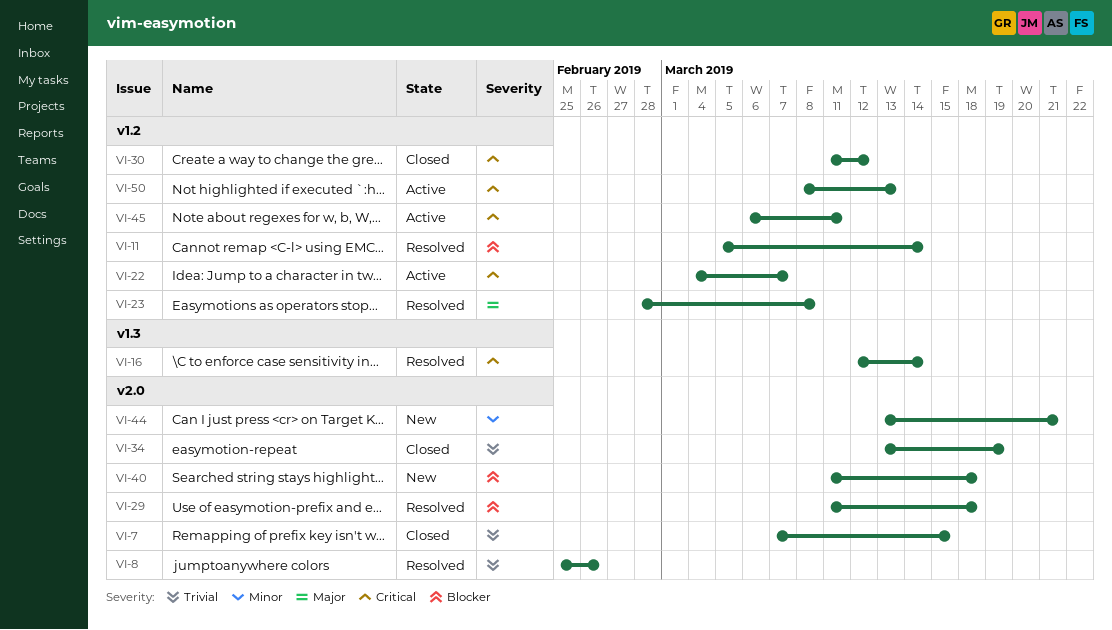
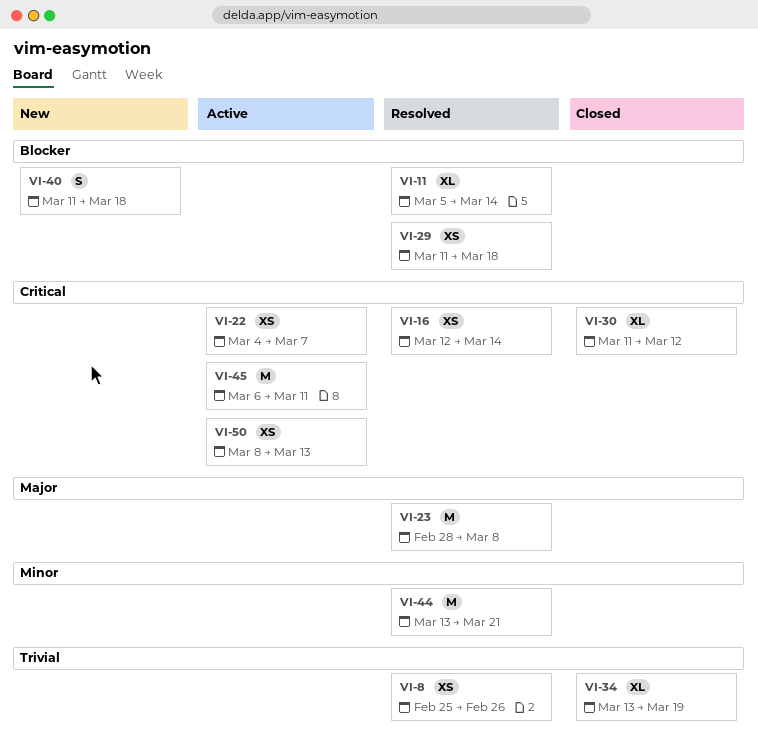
VI-7: present -> none
VI-44, status: New -> Resolved

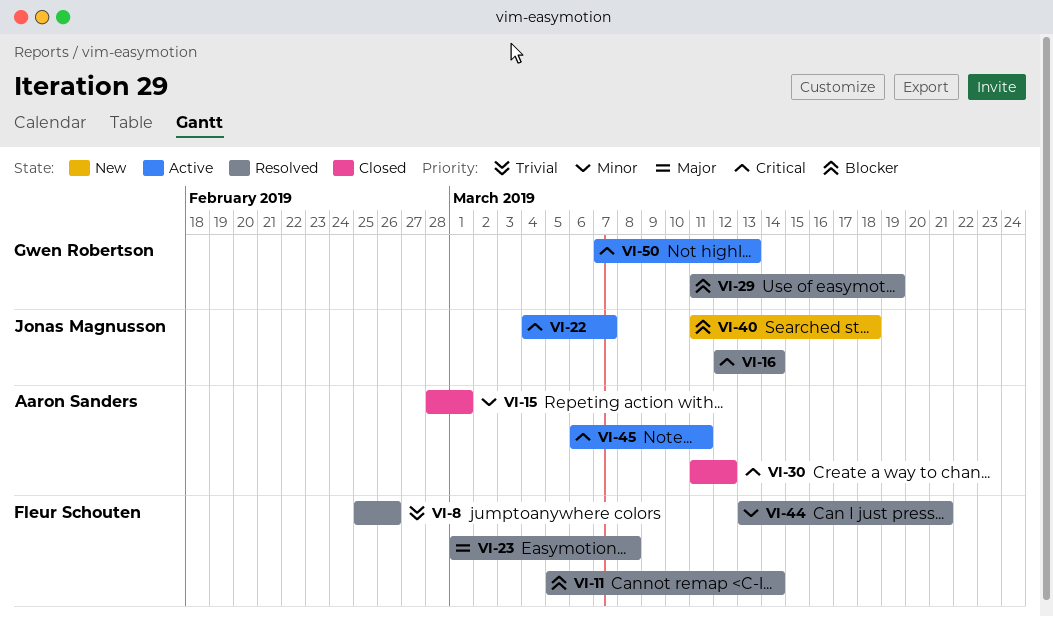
VI-15: none -> present
VI-23, start: Feb 28 -> Mar 1
VI-29, due: Mar 18 -> Mar 19
VI-34: present -> none
VI-50, start: Mar 8 -> Mar 7

